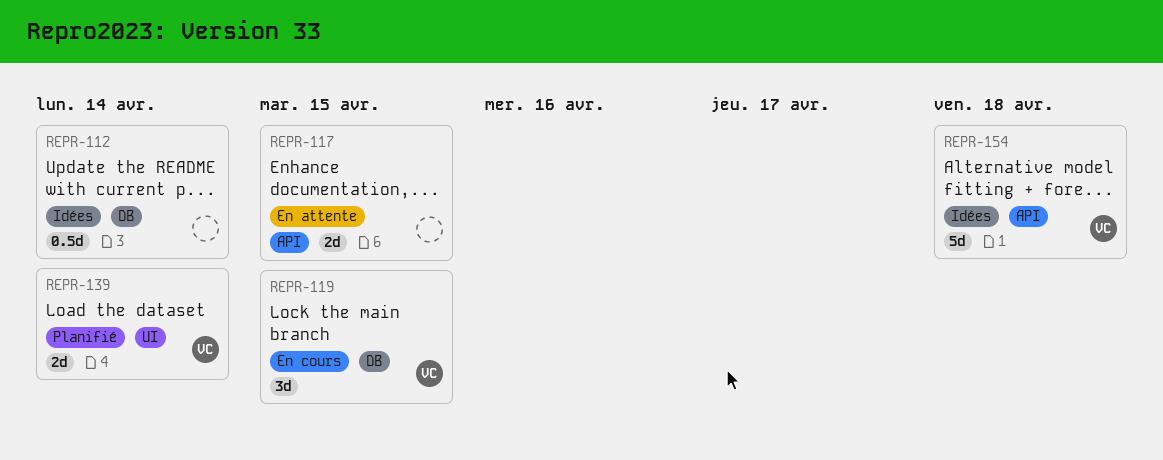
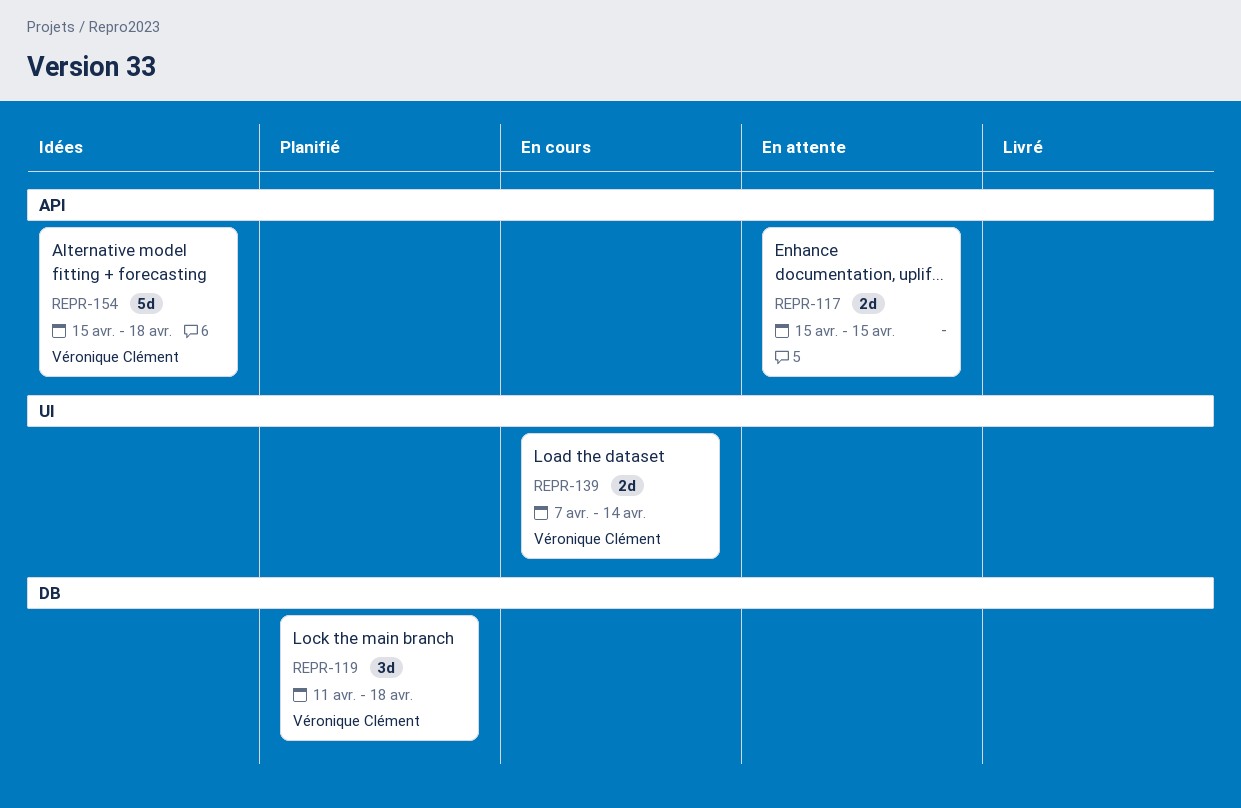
REPR-112: present -> none
REPR-119, status: En cours -> Planifié
REPR-119, due: Apr 15 -> Apr 18
REPR-139, status: Planifié -> En cours

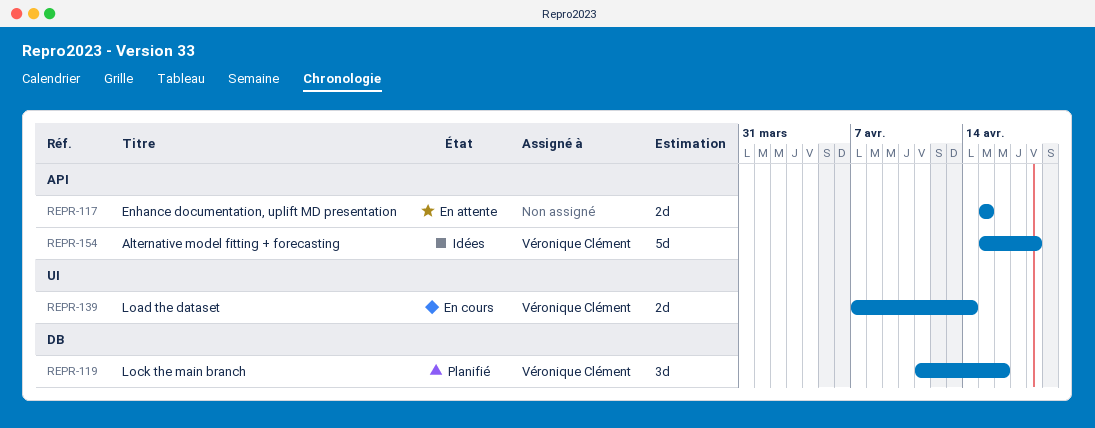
REPR-119, due: Apr 18 -> Apr 16

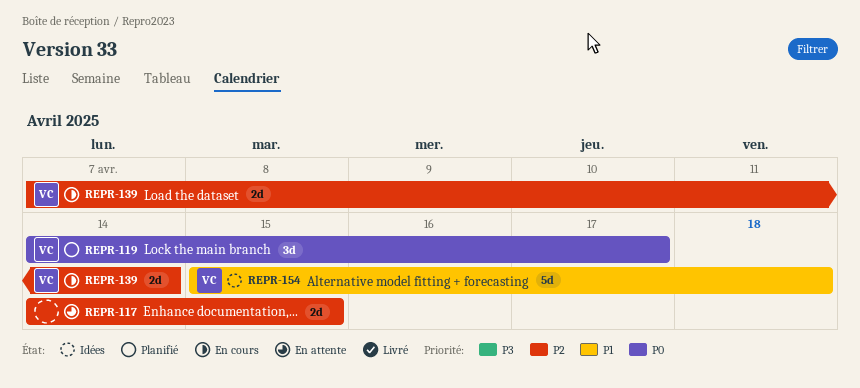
REPR-117, start: Apr 15 -> Apr 14
REPR-119, start: Apr 11 -> Apr 14
REPR-119, due: Apr 16 -> Apr 17

